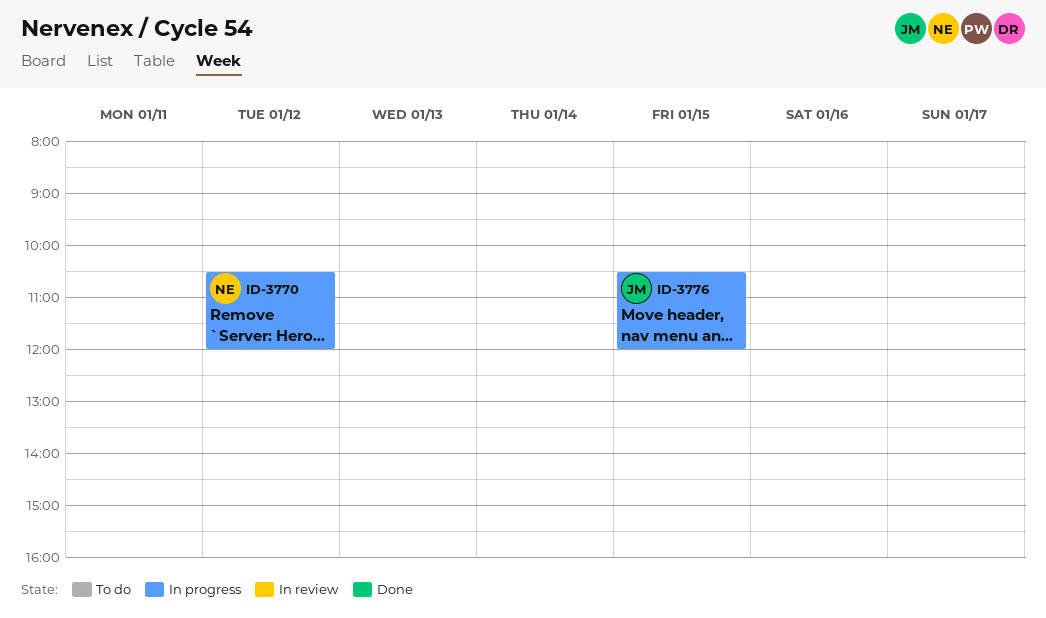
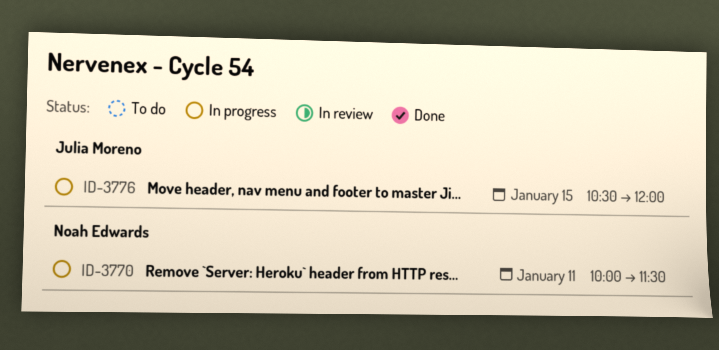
ID-3770, day: Jan 12 -> Jan 11
ID-3770, begins: 10:30 -> 10:00
ID-3770, ends: 12:00 -> 11:30

